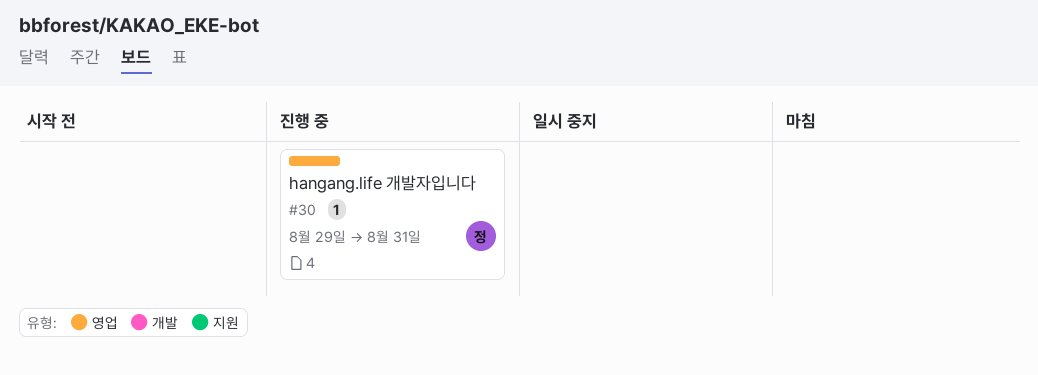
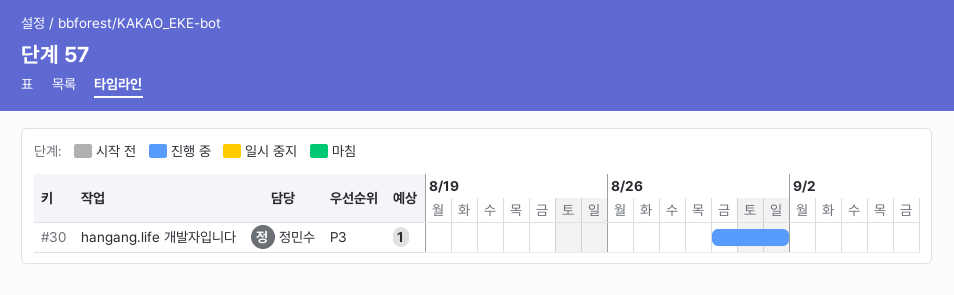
#30, start: Aug 29 -> Aug 30
#30, due: Aug 31 -> Sep 1

